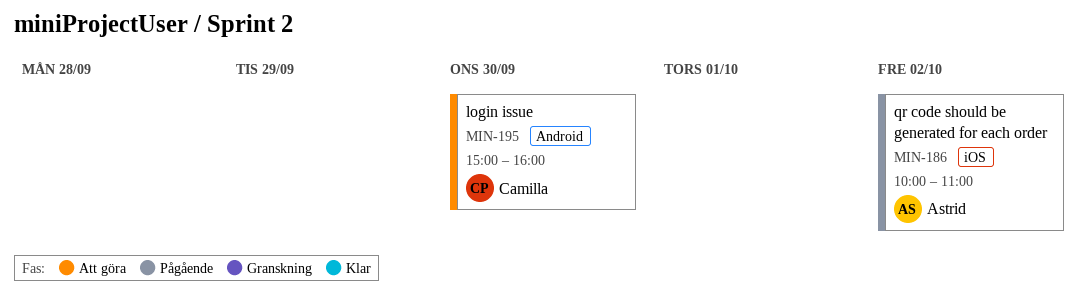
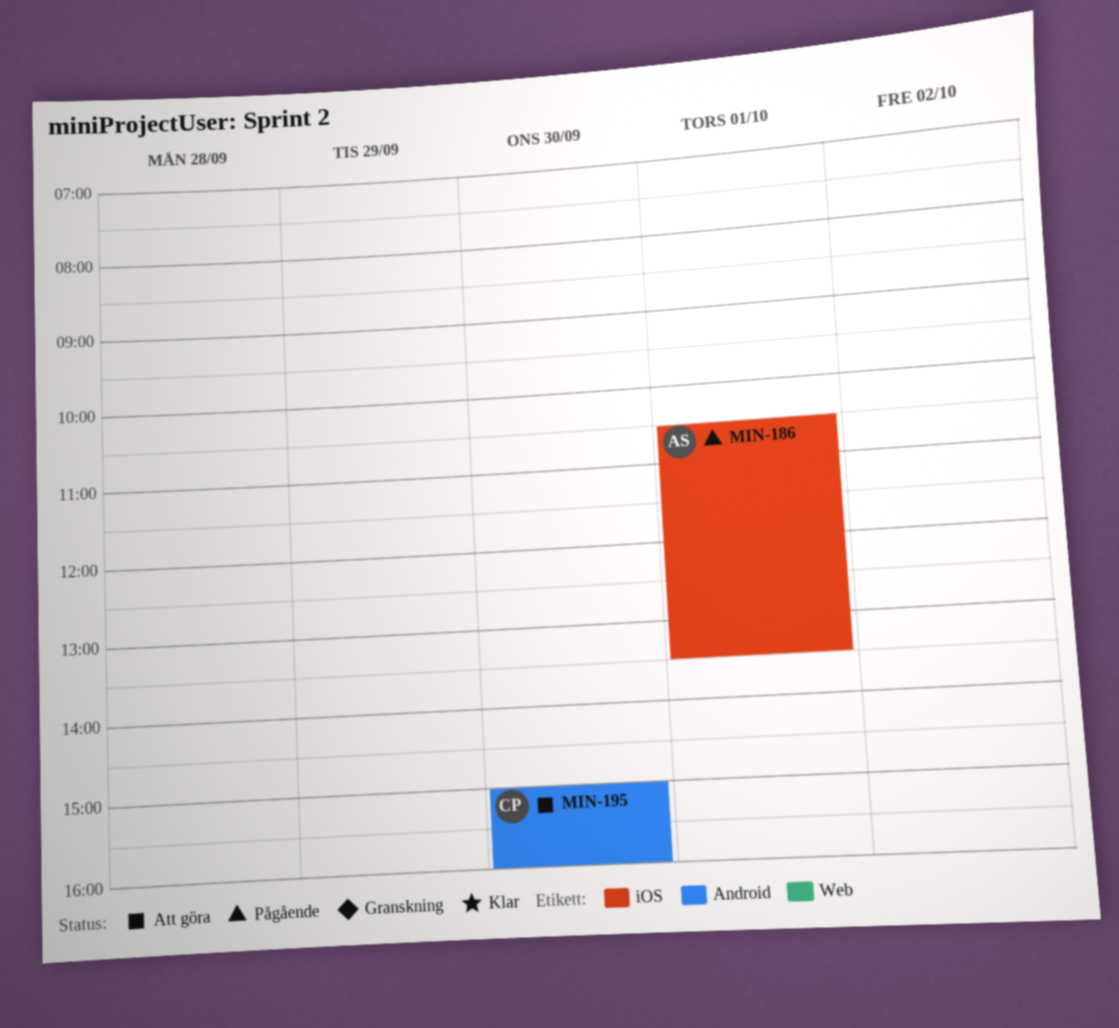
MIN-186, day: Oct 2 -> Oct 1
MIN-186, begins: 10:00 -> 10:30
MIN-186, ends: 11:00 -> 13:30

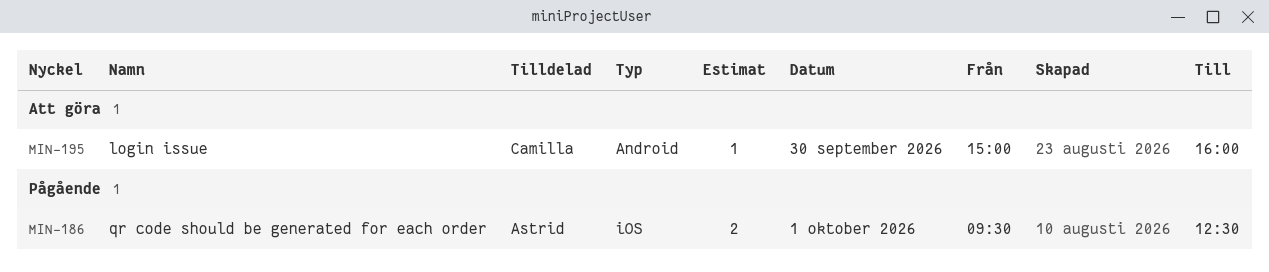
MIN-186, begins: 10:30 -> 09:30
MIN-186, ends: 13:30 -> 12:30

